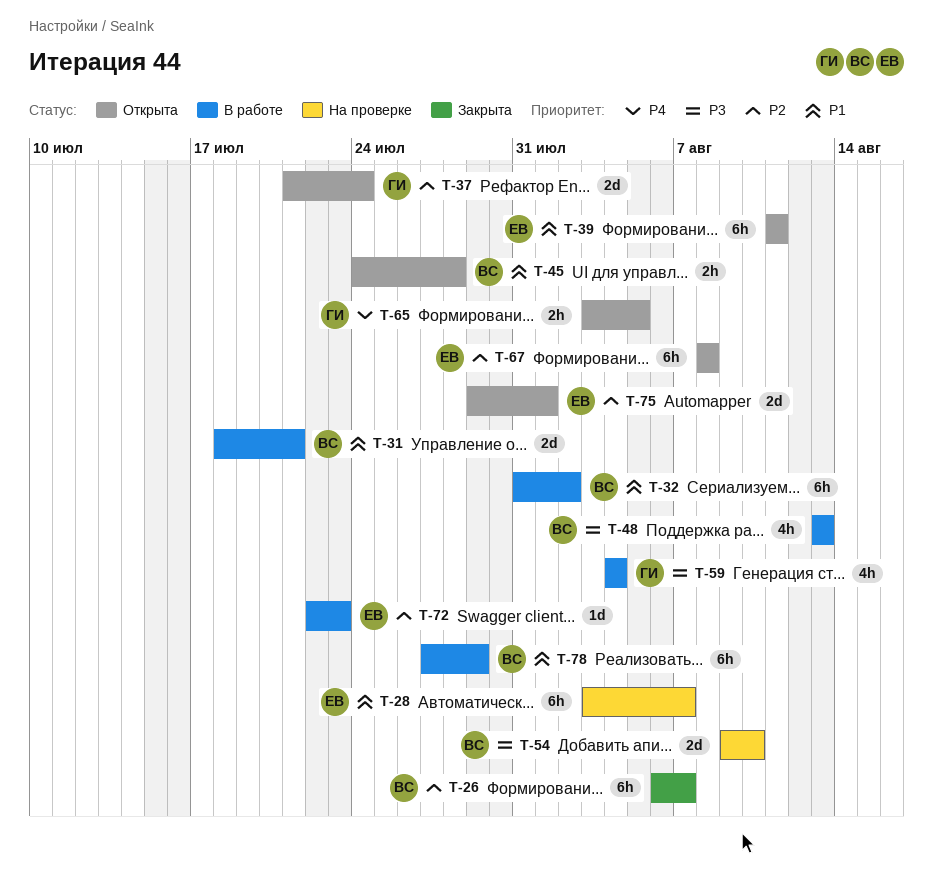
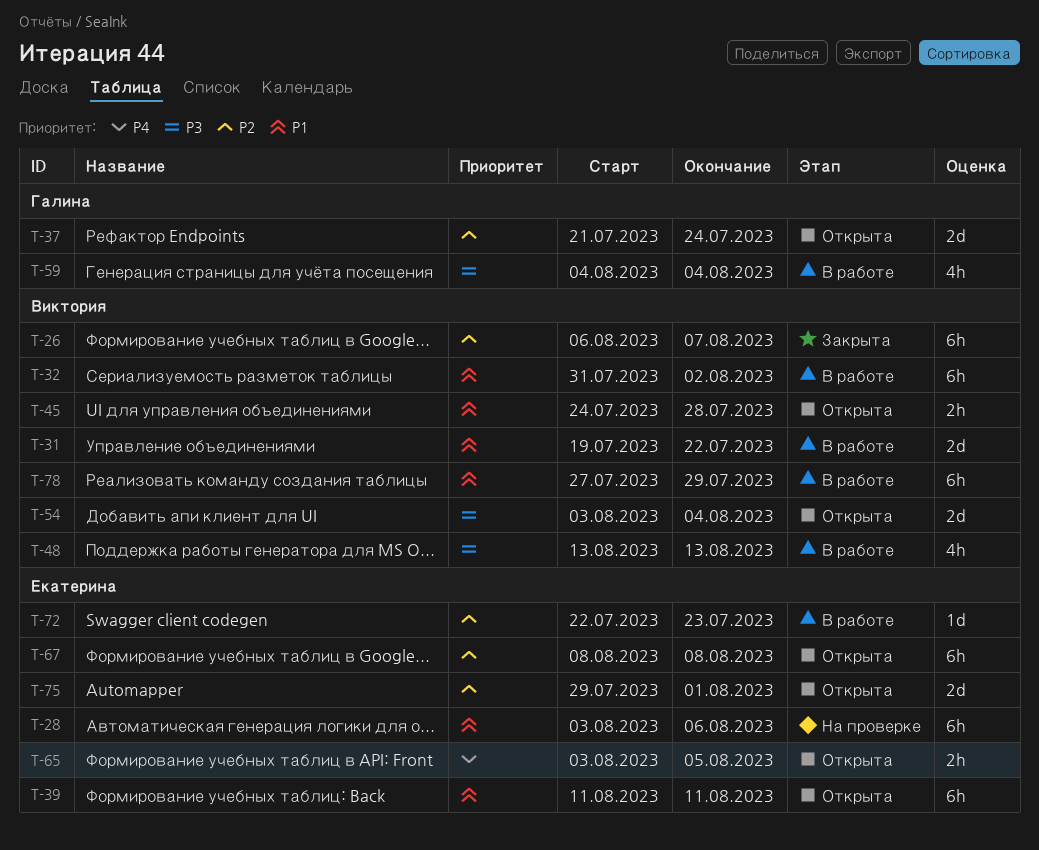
T-28, due: Aug 7 -> Aug 6
T-31, start: Jul 18 -> Jul 19
T-31, due: Jul 21 -> Jul 22
T-54, status: На проверке -> Открыта
T-54, start: Aug 9 -> Aug 3
T-54, due: Aug 10 -> Aug 4
T-65, owner: Галина -> Екатерина

